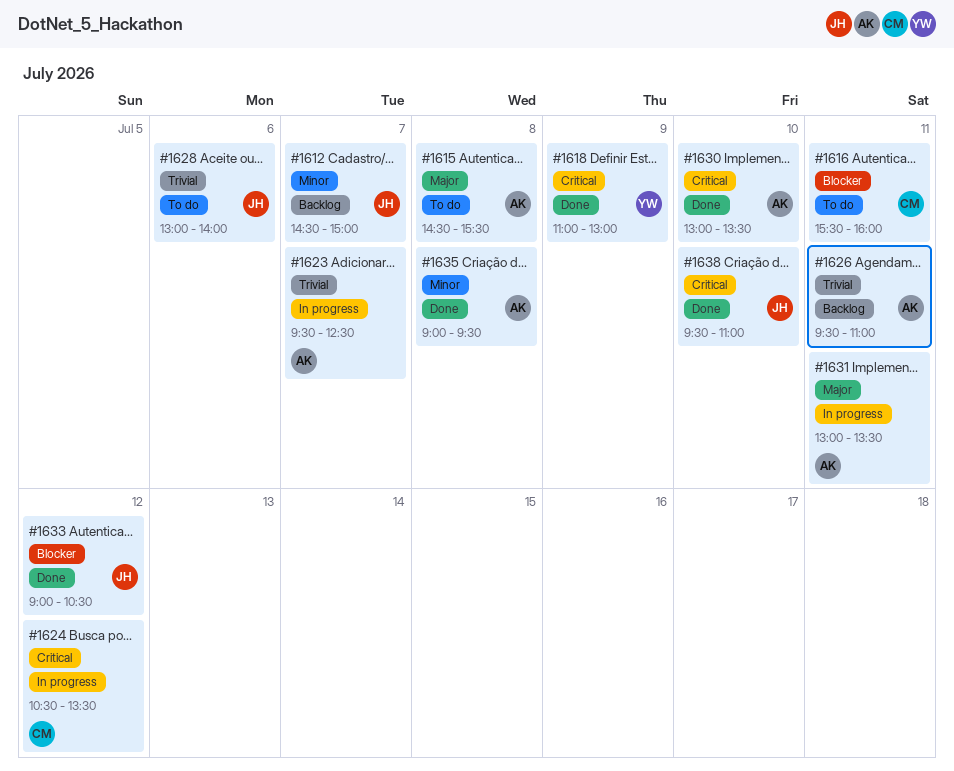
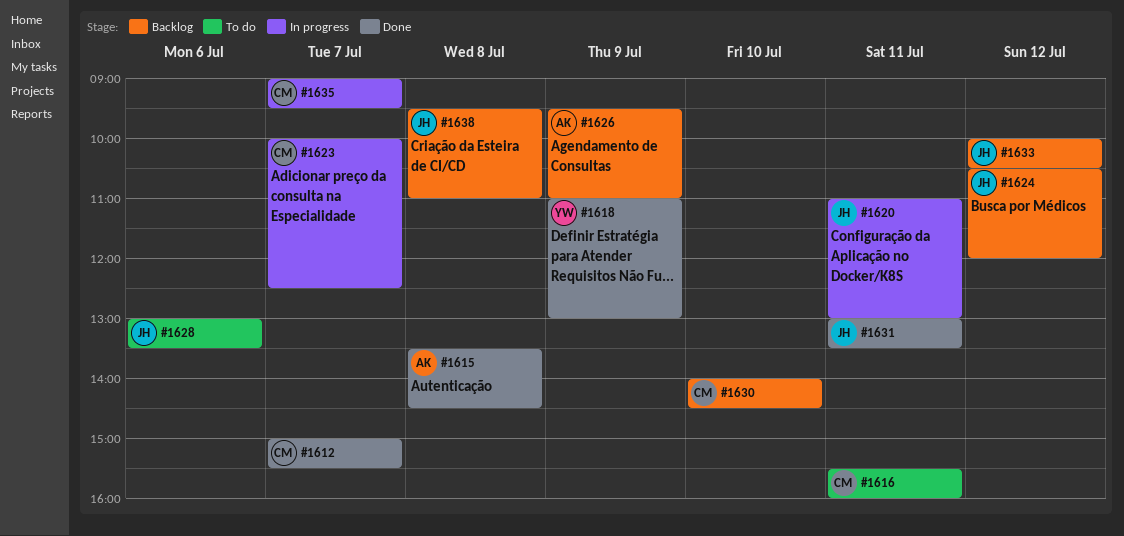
#1612, status: Backlog -> Done
#1612, owner: JH -> CM
#1612, begins: 14:30 -> 15:00
#1612, ends: 15:00 -> 15:30
#1615, status: To do -> Done
#1615, begins: 14:30 -> 13:30
#1615, ends: 15:30 -> 14:30
#1620: none -> present
#1623, owner: AK -> CM
#1623, begins: 09:30 -> 10:00
#1624, status: In progress -> Backlog
#1624, owner: CM -> JH
#1624, ends: 13:30 -> 12:00
#1626, day: Jul 11 -> Jul 9
#1628, ends: 14:00 -> 13:30
#1630, status: Done -> Backlog
#1630, owner: AK -> CM
#1630, begins: 13:00 -> 14:00
#1630, ends: 13:30 -> 14:30
#1631, status: In progress -> Done
#1631, owner: AK -> JH
#1633, status: Done -> Backlog
#1633, begins: 09:00 -> 10:00
#1635, status: Done -> In progress
#1635, owner: AK -> CM
#1635, day: Jul 8 -> Jul 7
#1638, status: Done -> Backlog
#1638, day: Jul 10 -> Jul 8

